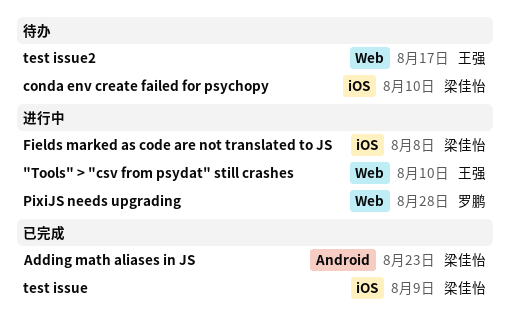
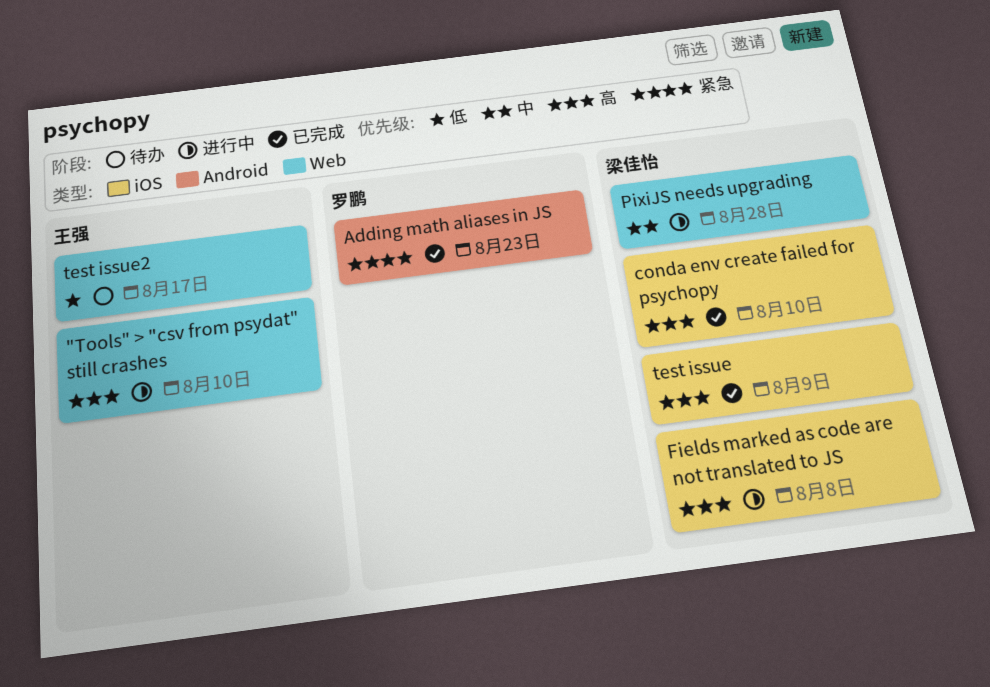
Adding math aliases in JS, owner: 梁佳怡 -> 罗鹏
conda env create failed for psychopy, status: 待办 -> 已完成
PixiJS needs upgrading, owner: 罗鹏 -> 梁佳怡

